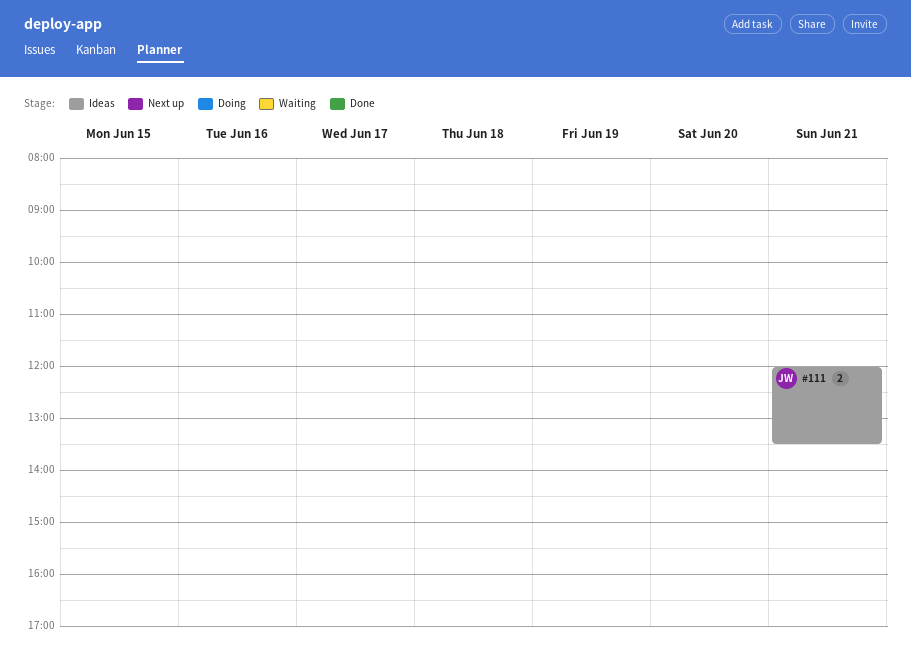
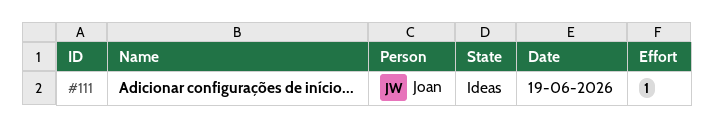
#111, estimate: 2 -> 1
#111, day: Jun 21 -> Jun 19

